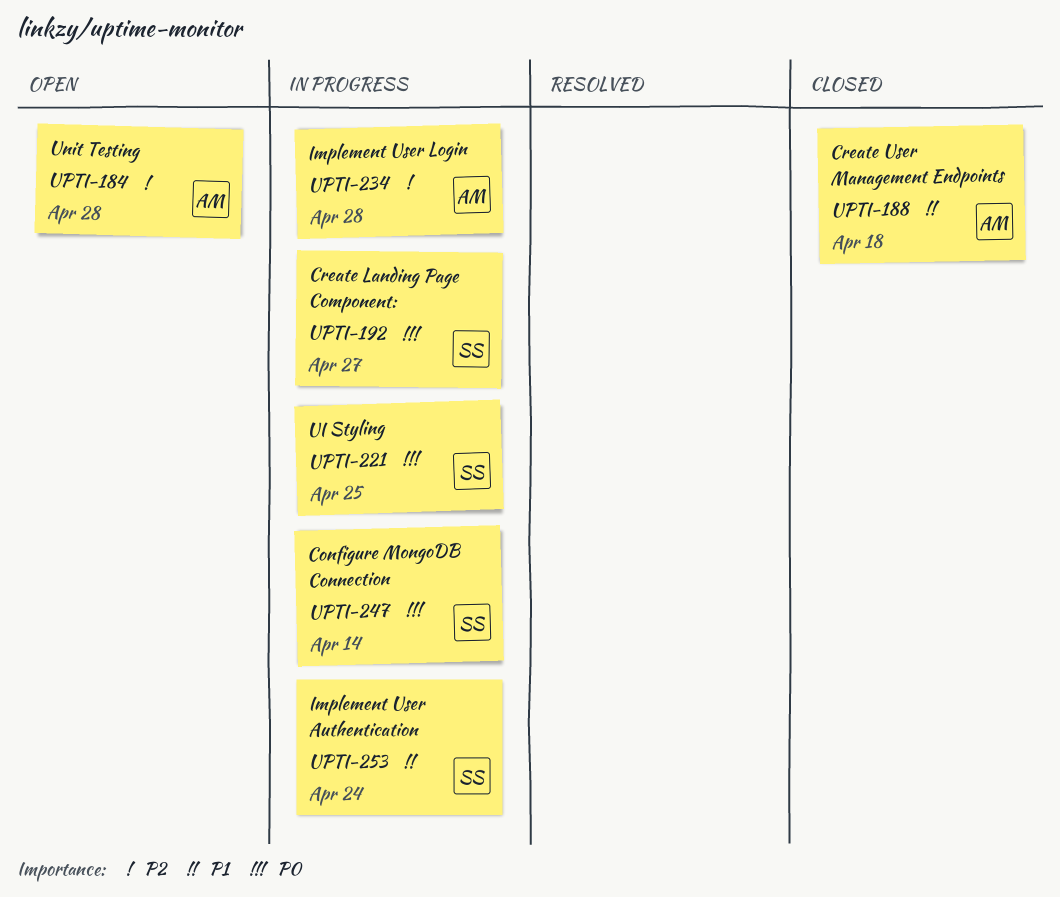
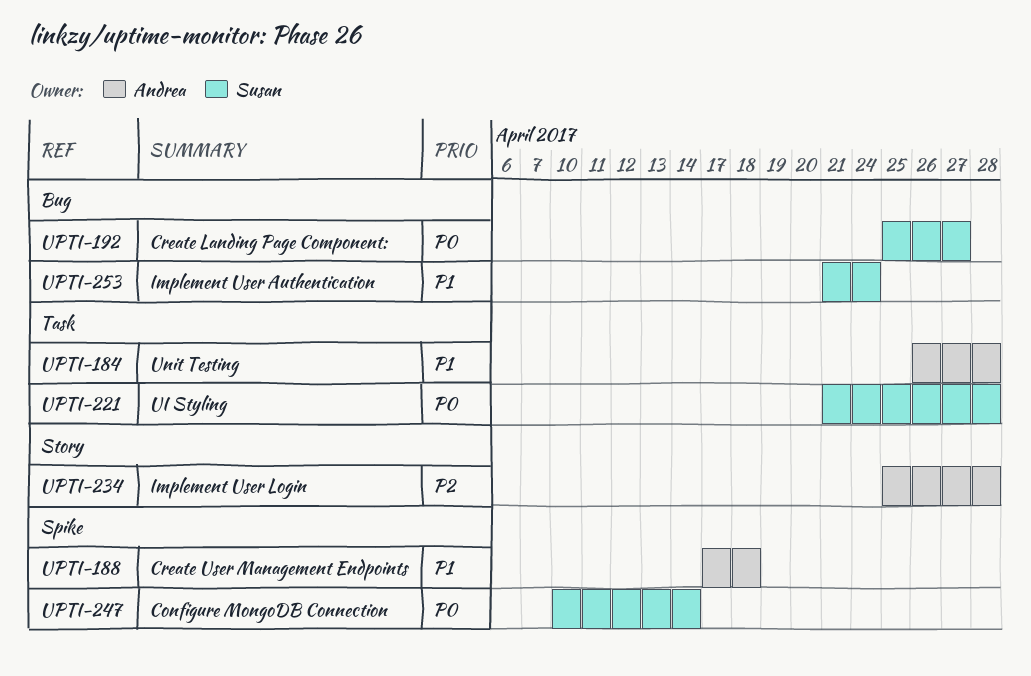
UPTI-184, priority: P2 -> P1
UPTI-221, due: Apr 25 -> Apr 28

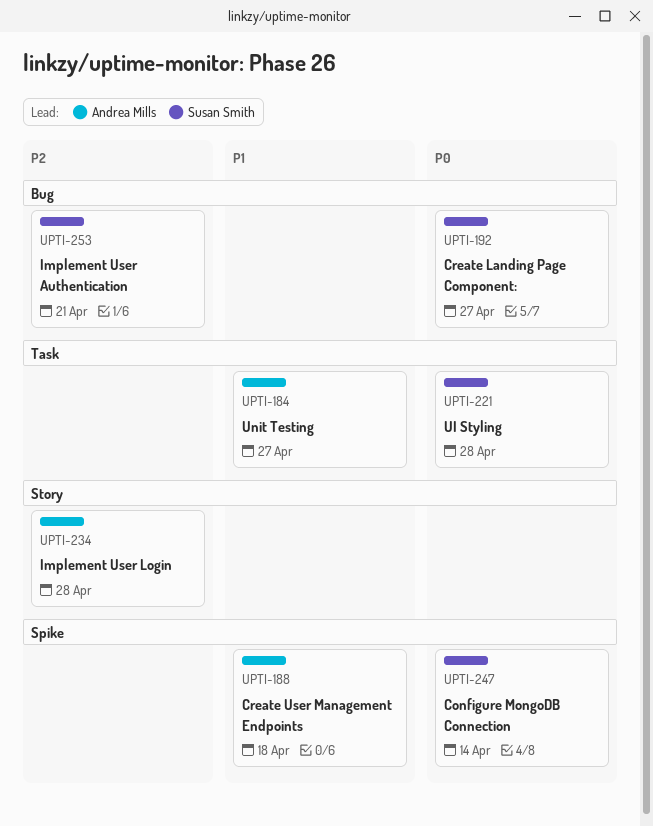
UPTI-184, due: Apr 28 -> Apr 27
UPTI-253, priority: P1 -> P2
UPTI-253, due: Apr 24 -> Apr 21

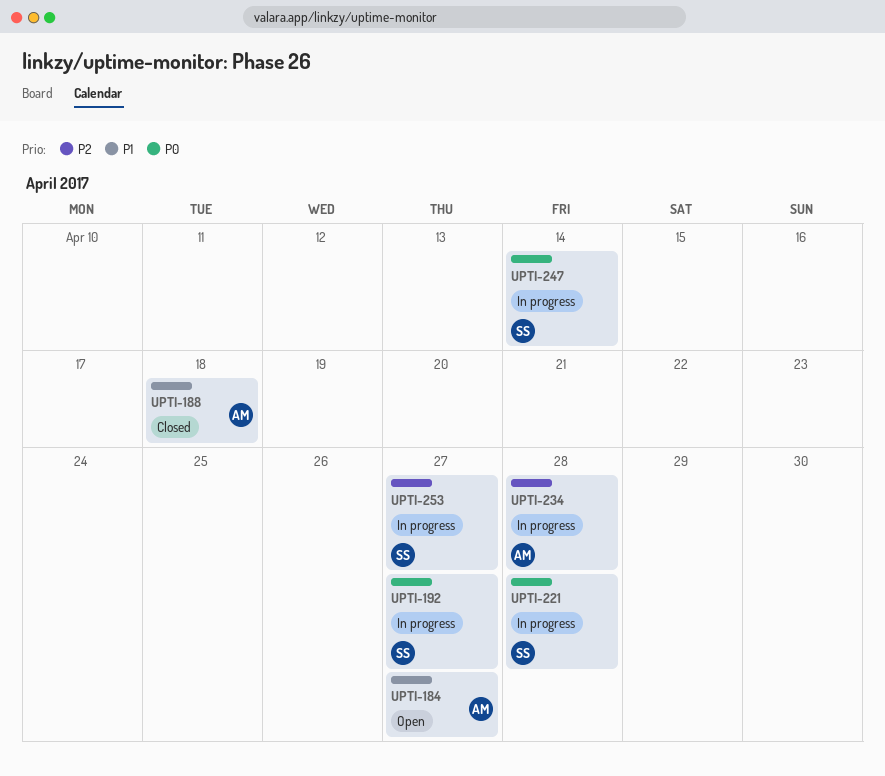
UPTI-253, due: Apr 21 -> Apr 27

